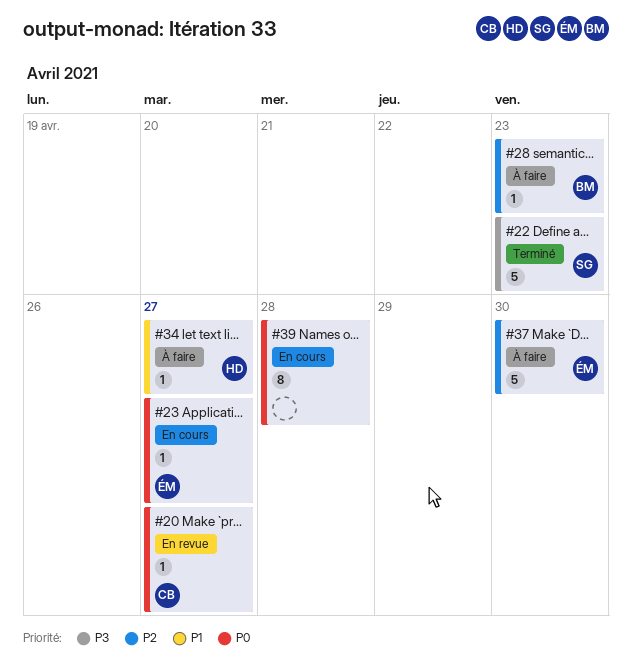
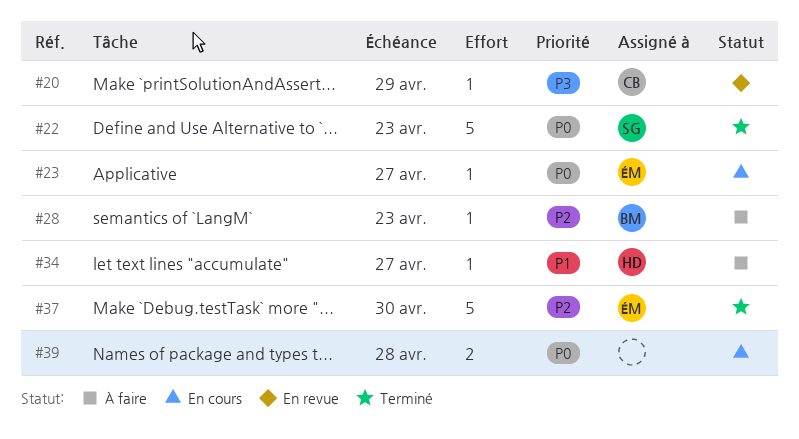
#20, priority: P0 -> P3
#20, due: Apr 27 -> Apr 29
#22, priority: P3 -> P0
#37, status: À faire -> Terminé
#39, estimate: 8 -> 2

